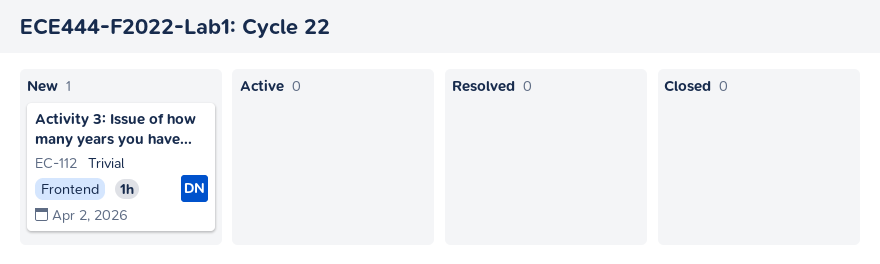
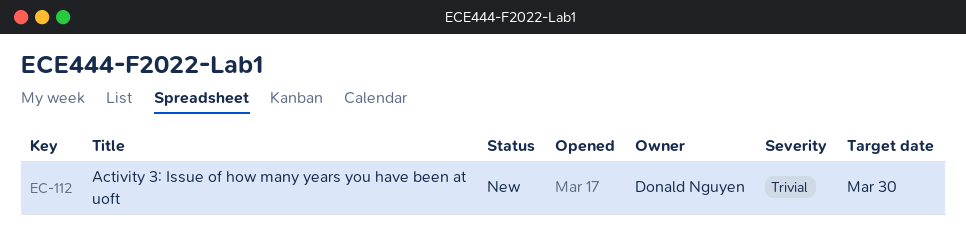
EC-112, due: Apr 2 -> Mar 30

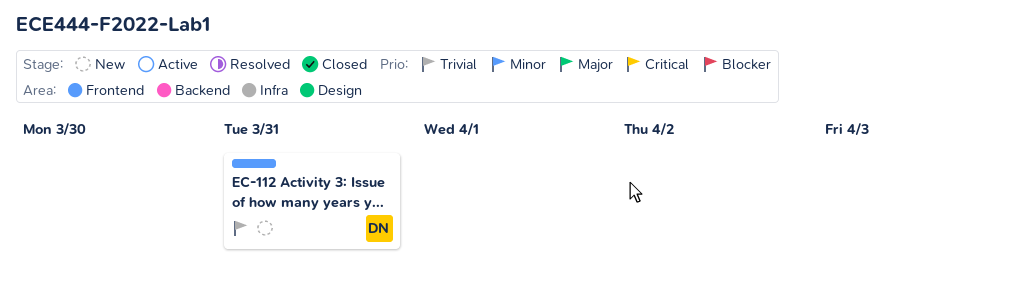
EC-112, due: Mar 30 -> Mar 31

